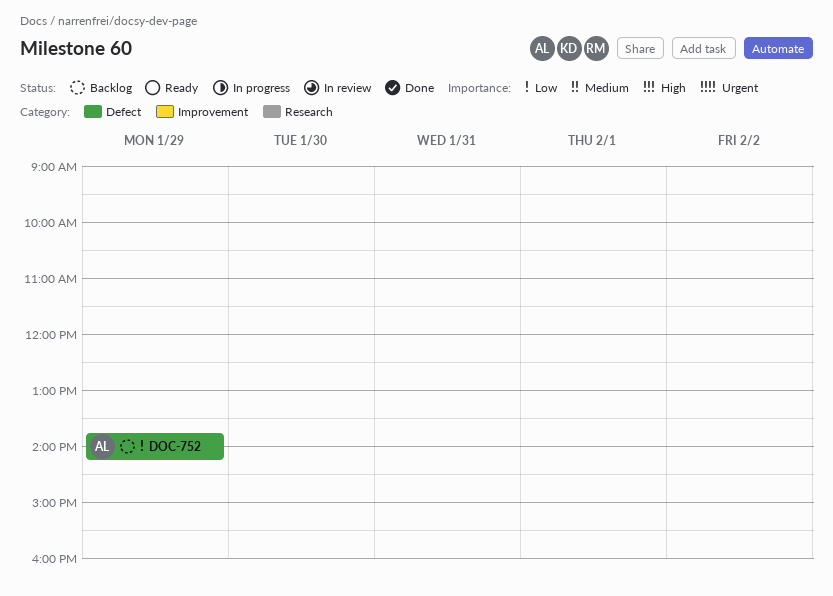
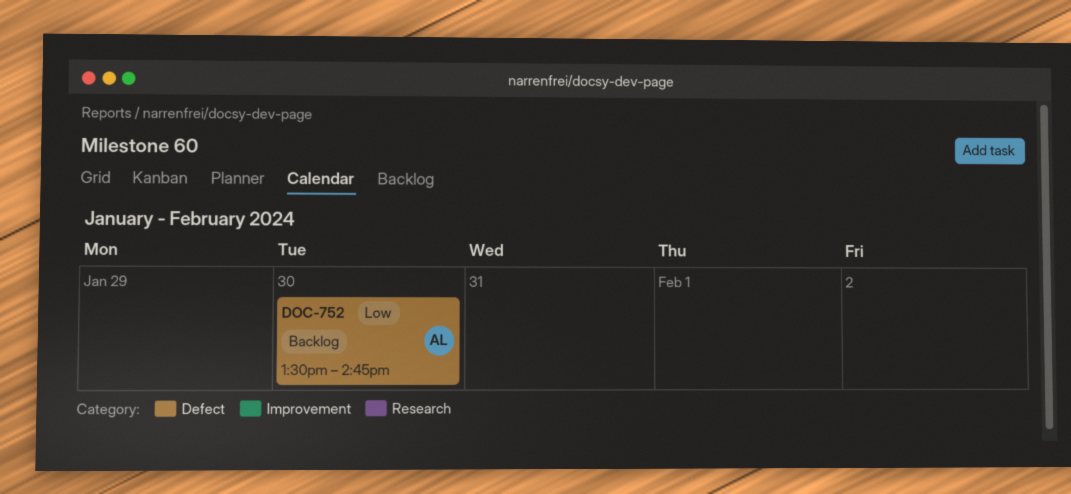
DOC-752, day: Jan 29 -> Jan 30
DOC-752, begins: 13:45 -> 13:30
DOC-752, ends: 14:15 -> 14:45

